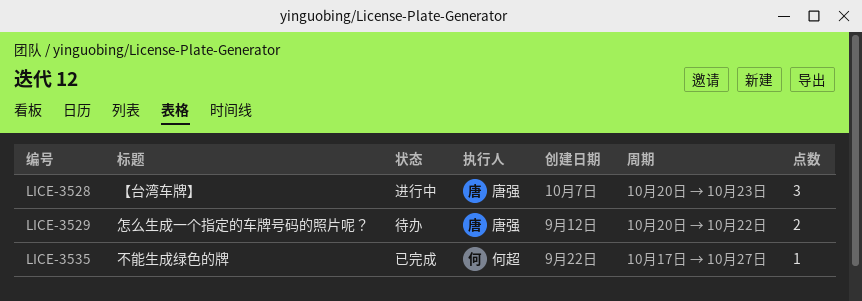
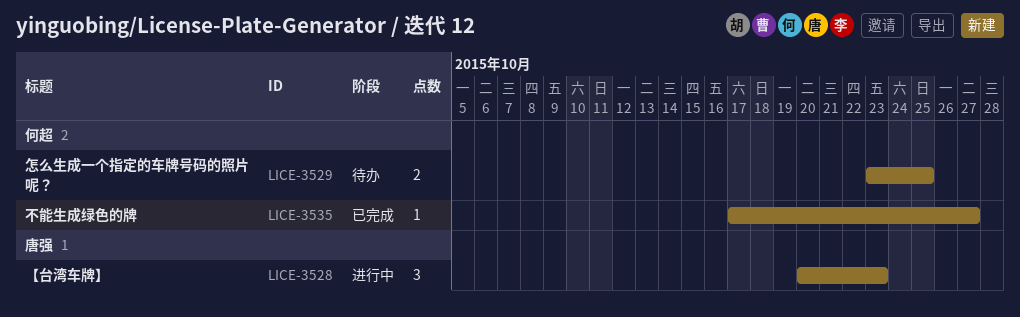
LICE-3529, owner: 唐强 -> 何超
LICE-3529, start: Oct 20 -> Oct 23
LICE-3529, due: Oct 22 -> Oct 25

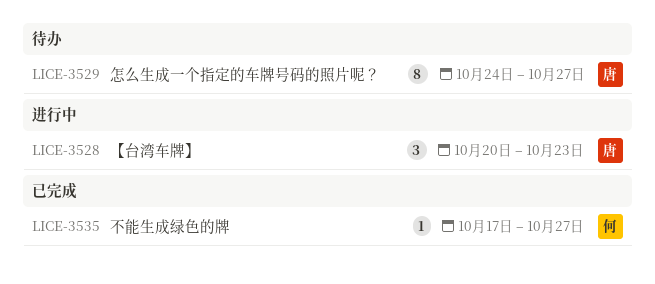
LICE-3529, owner: 何超 -> 唐强
LICE-3529, estimate: 2 -> 8
LICE-3529, start: Oct 23 -> Oct 24
LICE-3529, due: Oct 25 -> Oct 27

